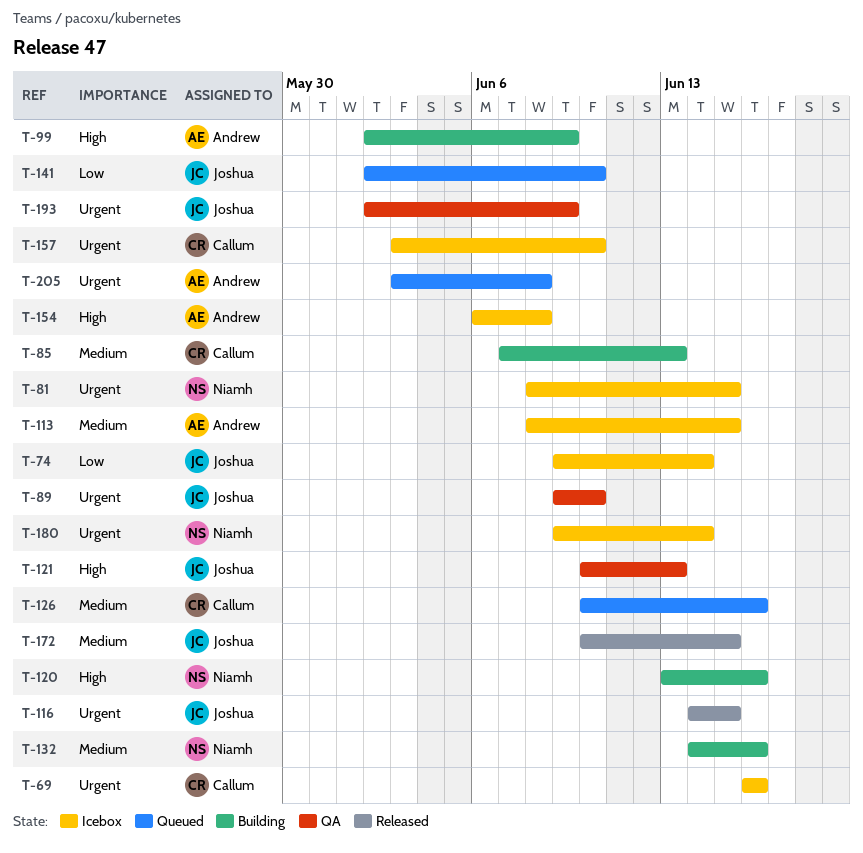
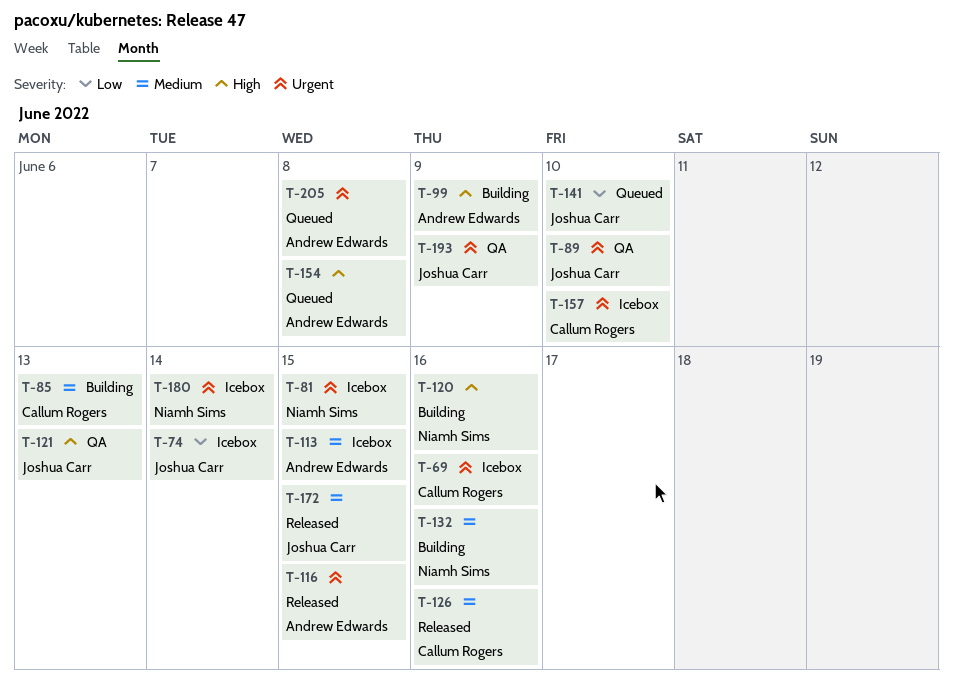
T-116, owner: Joshua Carr -> Andrew Edwards
T-126, status: Queued -> Released
T-154, status: Icebox -> Queued

